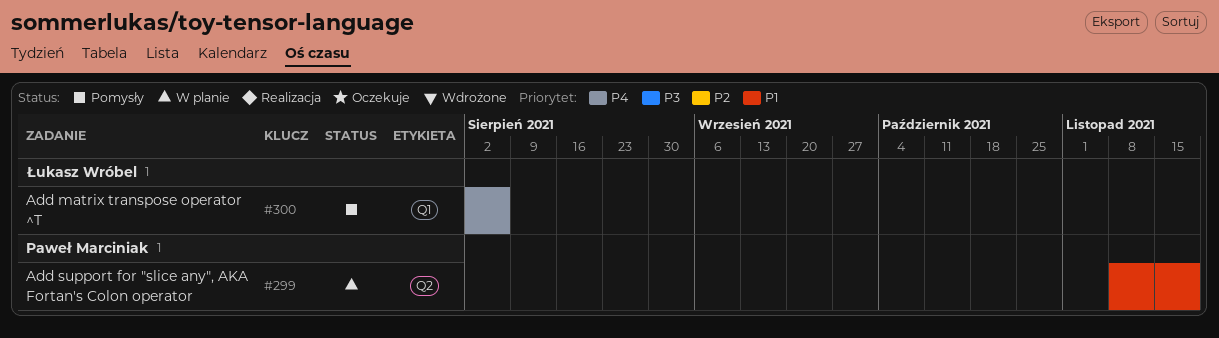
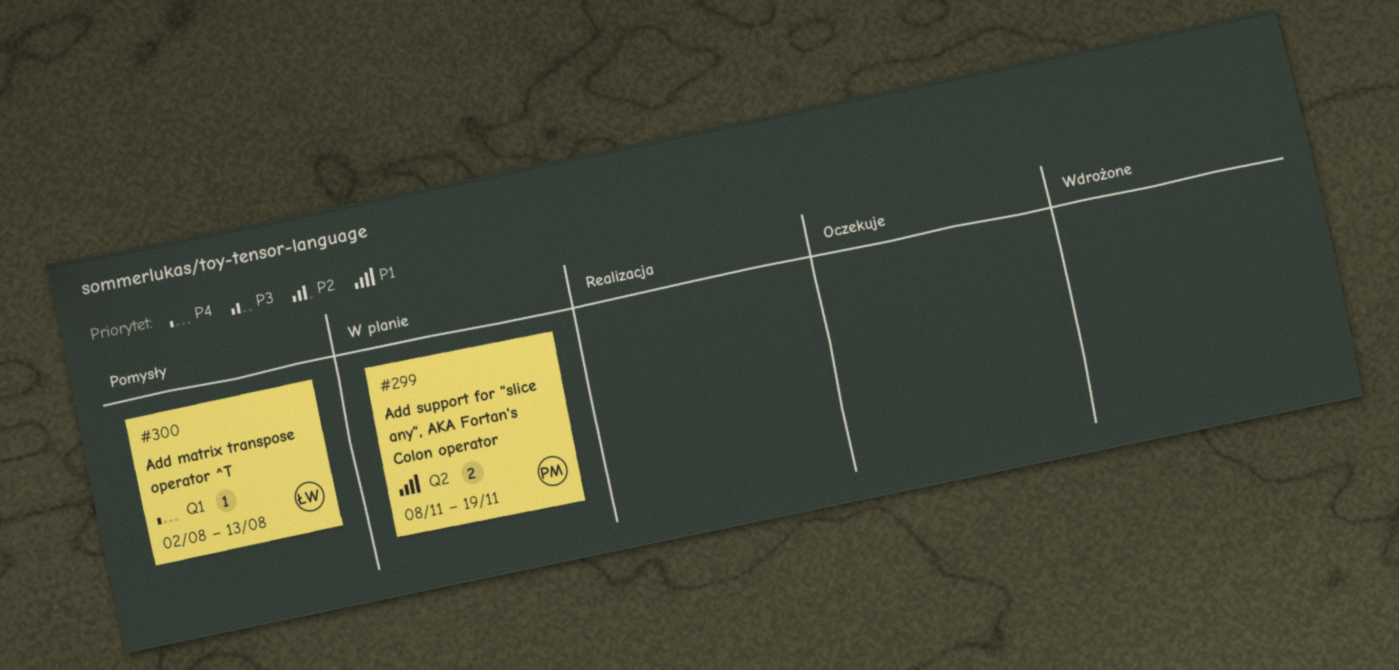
#300, due: Aug 6 -> Aug 13

